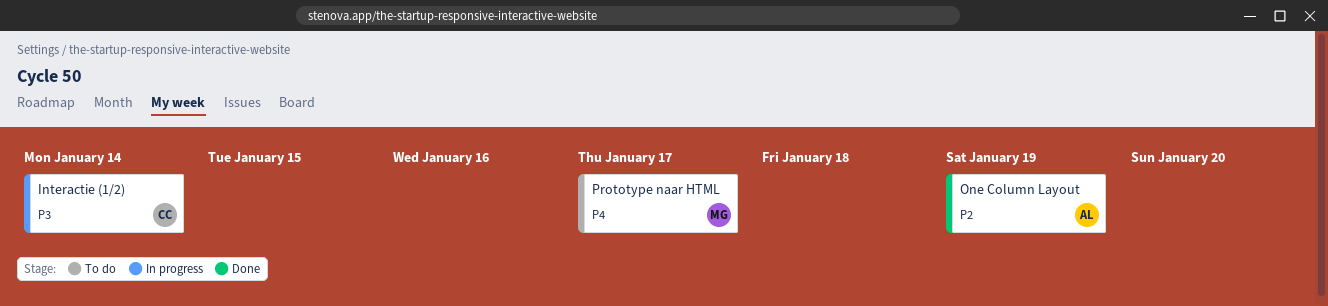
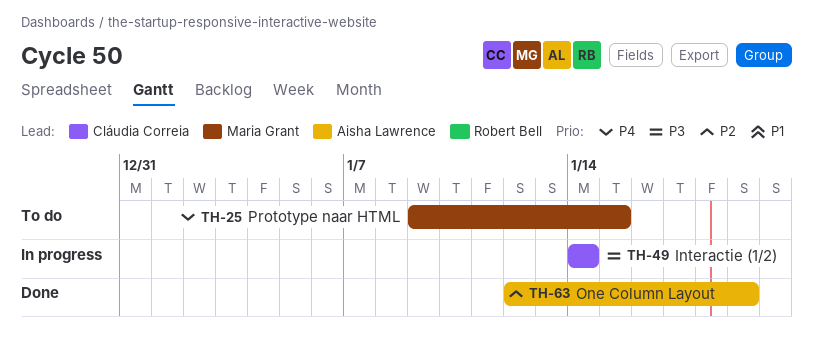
Prototype naar HTML, due: Jan 17 -> Jan 15

